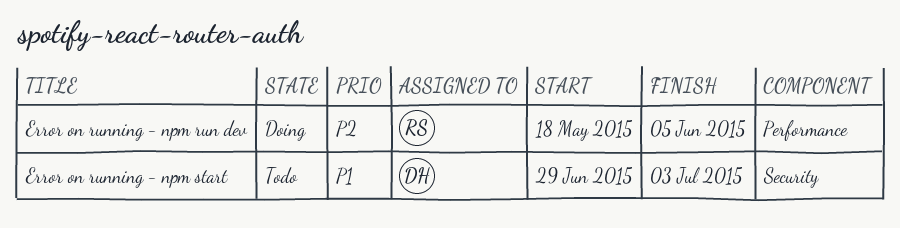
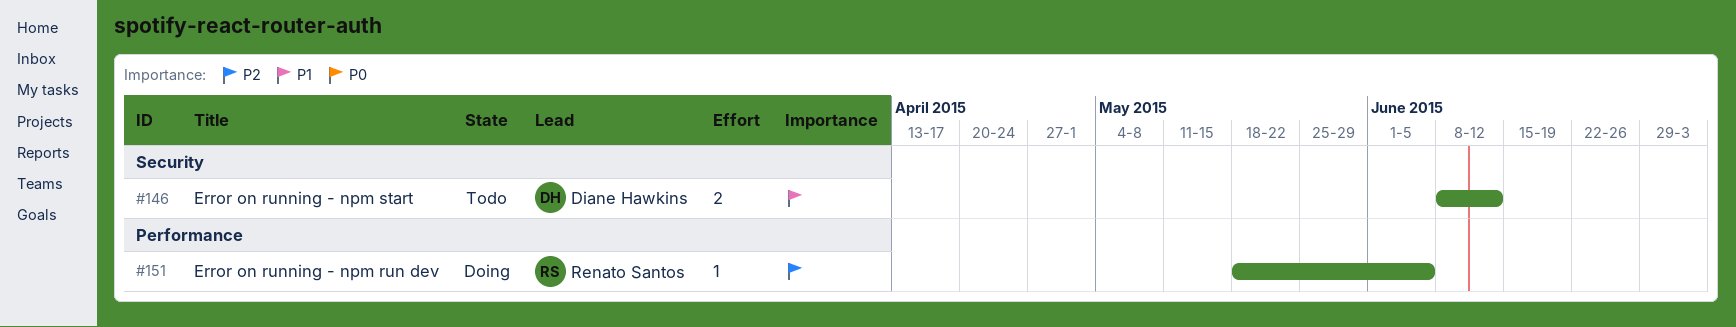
Error on running - npm start, start: Jun 29 -> Jun 8
Error on running - npm start, due: Jul 3 -> Jun 12

